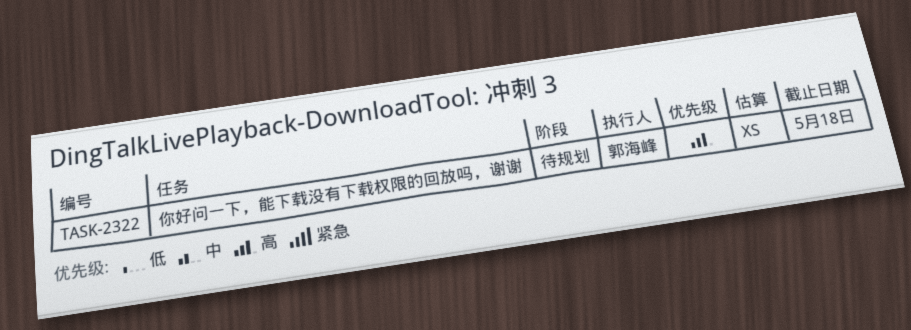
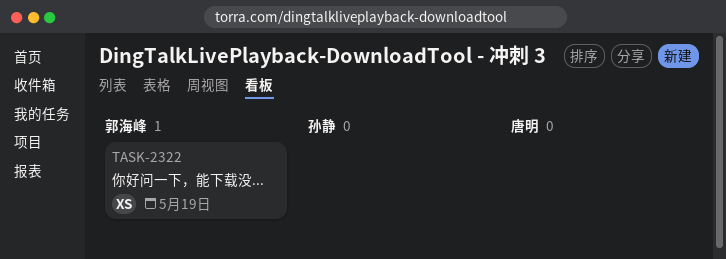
TASK-2322, due: May 18 -> May 19

